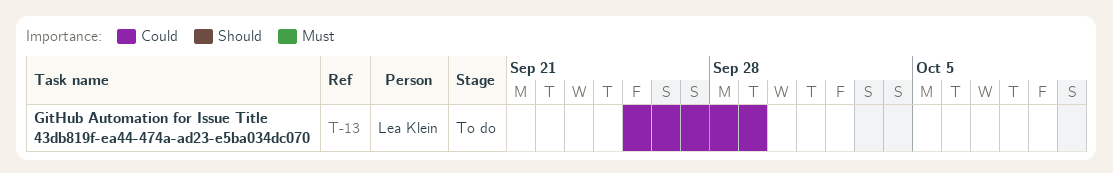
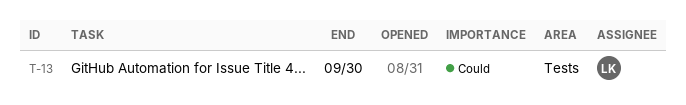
T-13, due: Sep 29 -> Sep 30

